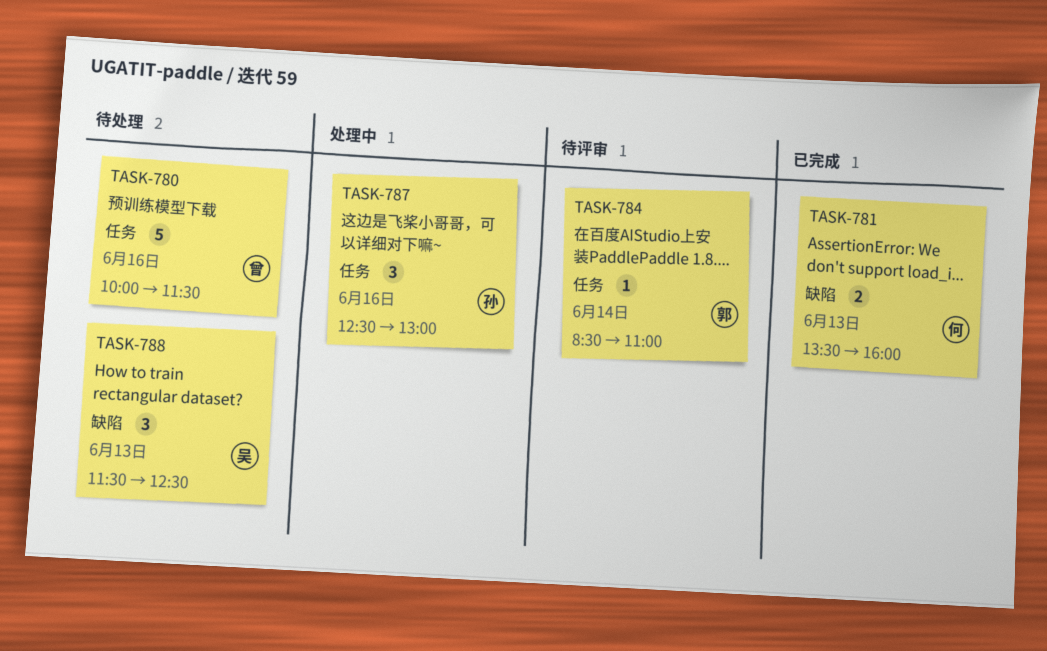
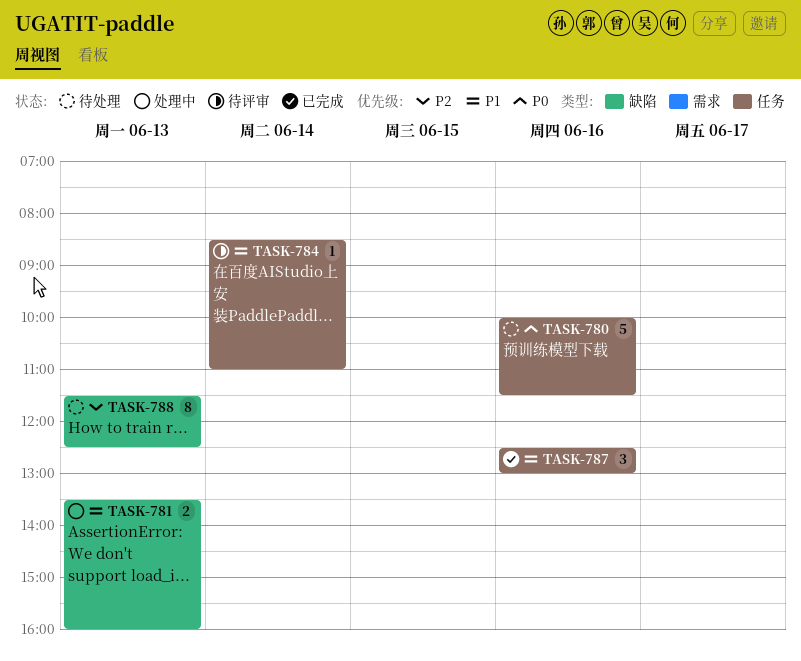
TASK-781, status: 已完成 -> 处理中
TASK-787, status: 处理中 -> 已完成
TASK-788, estimate: 3 -> 8

